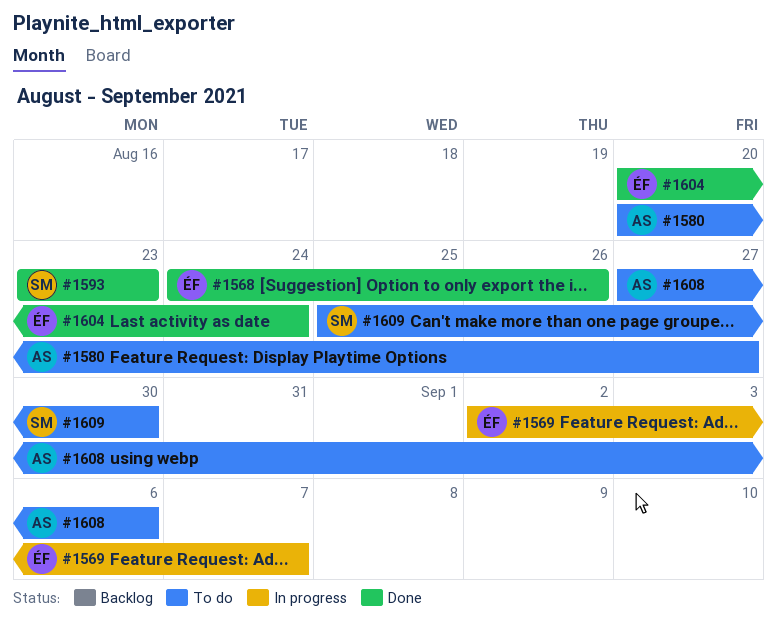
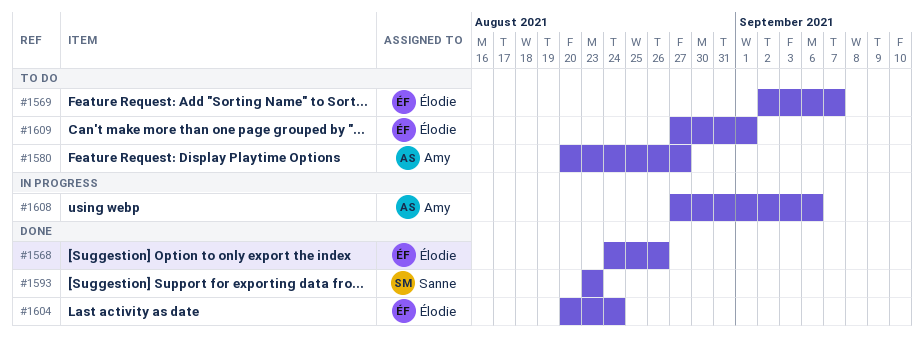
#1569, status: In progress -> To do
#1608, status: To do -> In progress
#1609, owner: Sanne -> Élodie
#1609, start: Aug 25 -> Aug 27
#1609, due: Aug 30 -> Sep 1

